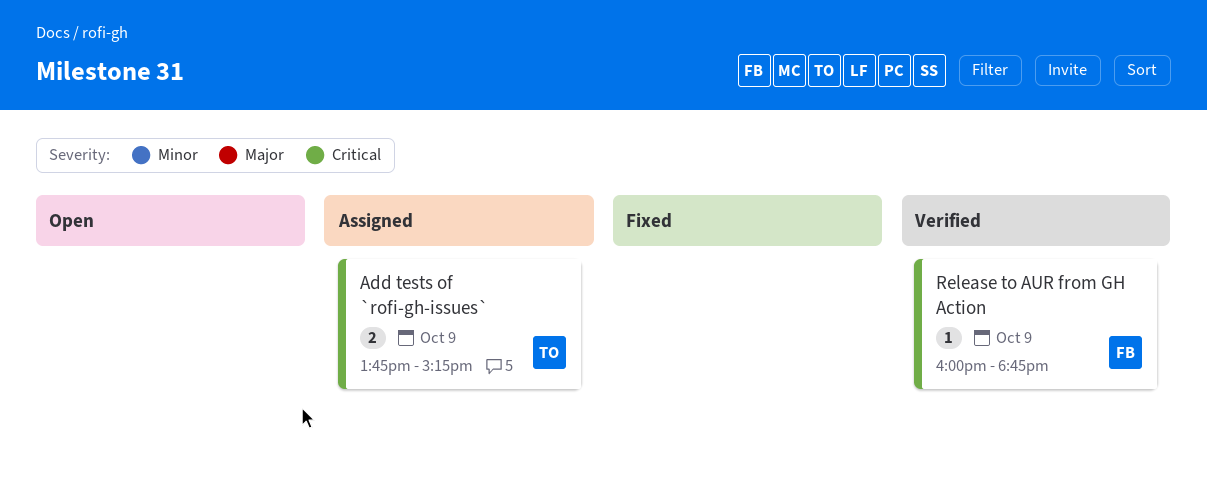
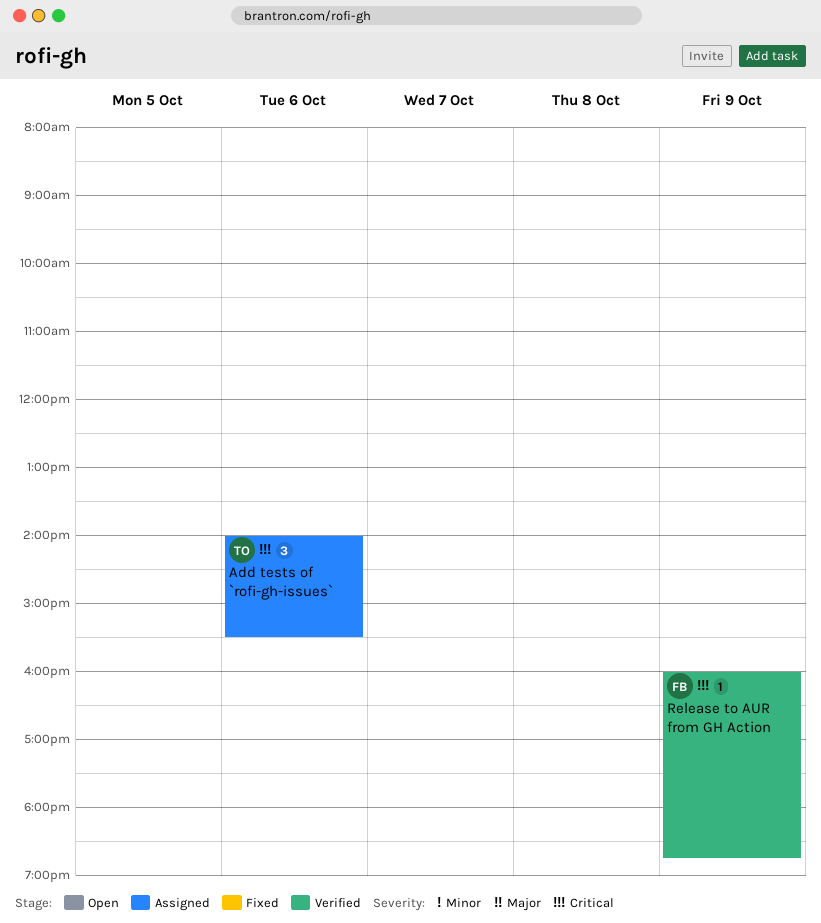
Add tests of `rofi-gh-issues`, estimate: 2 -> 3
Add tests of `rofi-gh-issues`, day: Oct 9 -> Oct 6
Add tests of `rofi-gh-issues`, begins: 13:45 -> 14:00
Add tests of `rofi-gh-issues`, ends: 15:15 -> 15:30

